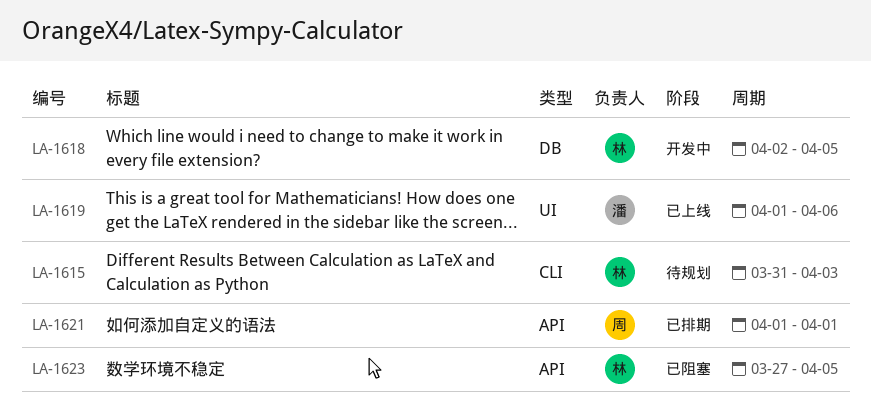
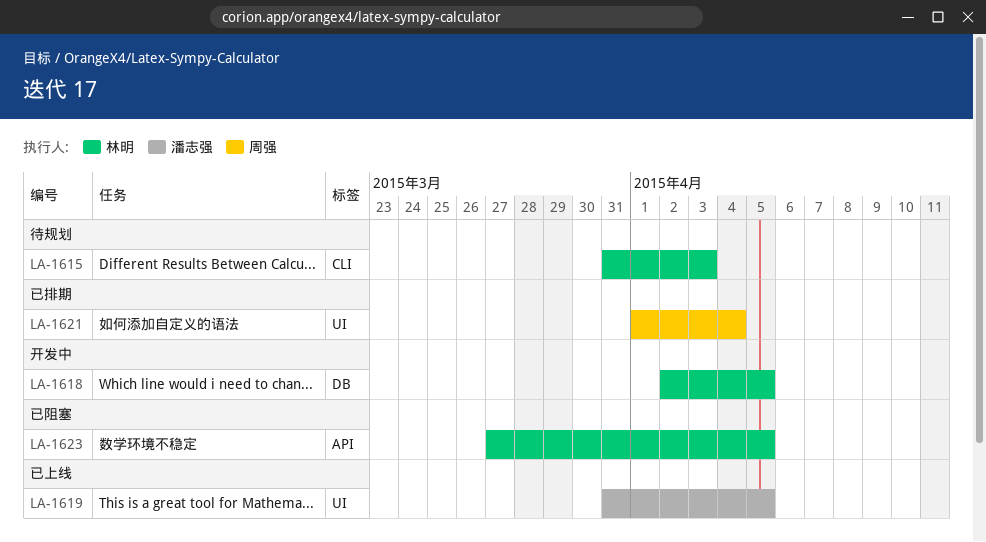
LA-1619, start: Apr 1 -> Mar 31
LA-1619, due: Apr 6 -> Apr 5
LA-1621, label: API -> UI
LA-1621, due: Apr 1 -> Apr 4

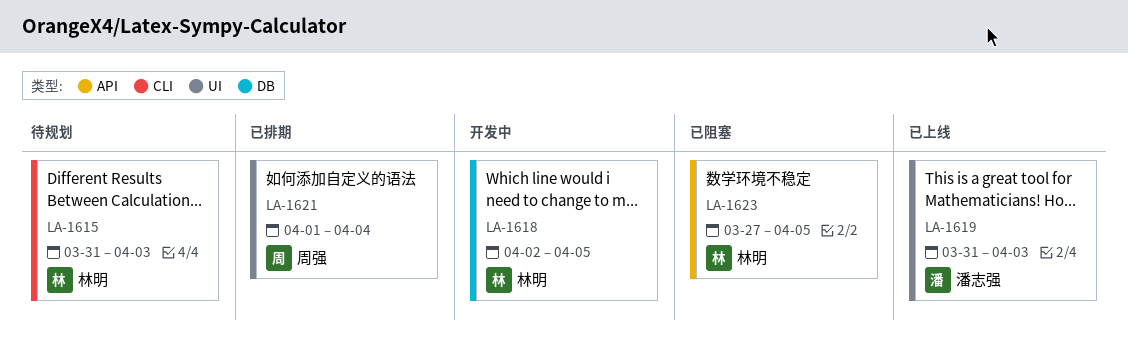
LA-1619, due: Apr 5 -> Apr 3

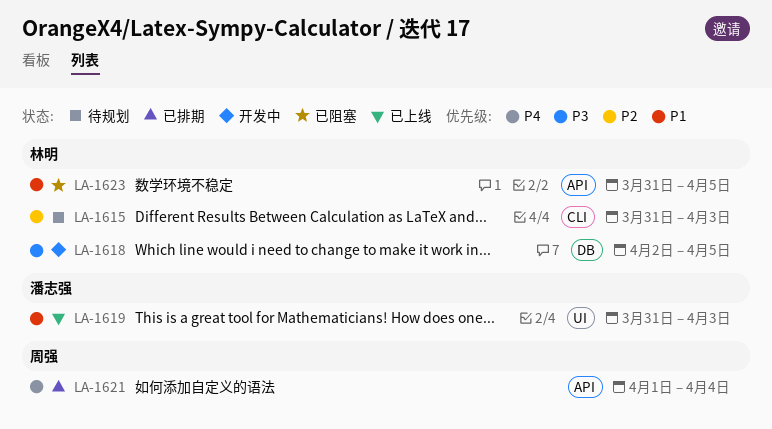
LA-1621, label: UI -> API
LA-1623, start: Mar 27 -> Mar 31

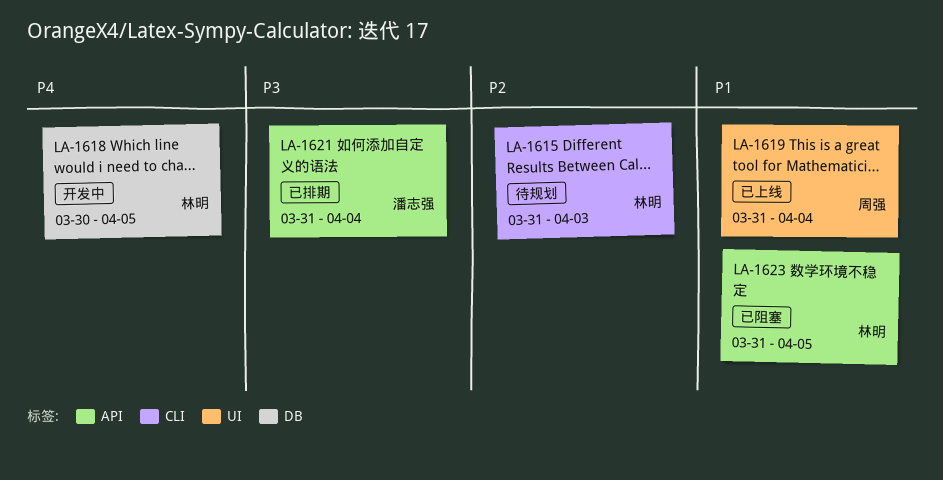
LA-1618, priority: P3 -> P4
LA-1618, start: Apr 2 -> Mar 30
LA-1619, owner: 潘志强 -> 周强
LA-1619, due: Apr 3 -> Apr 4
LA-1621, owner: 周强 -> 潘志强
LA-1621, priority: P4 -> P3
LA-1621, start: Apr 1 -> Mar 31

